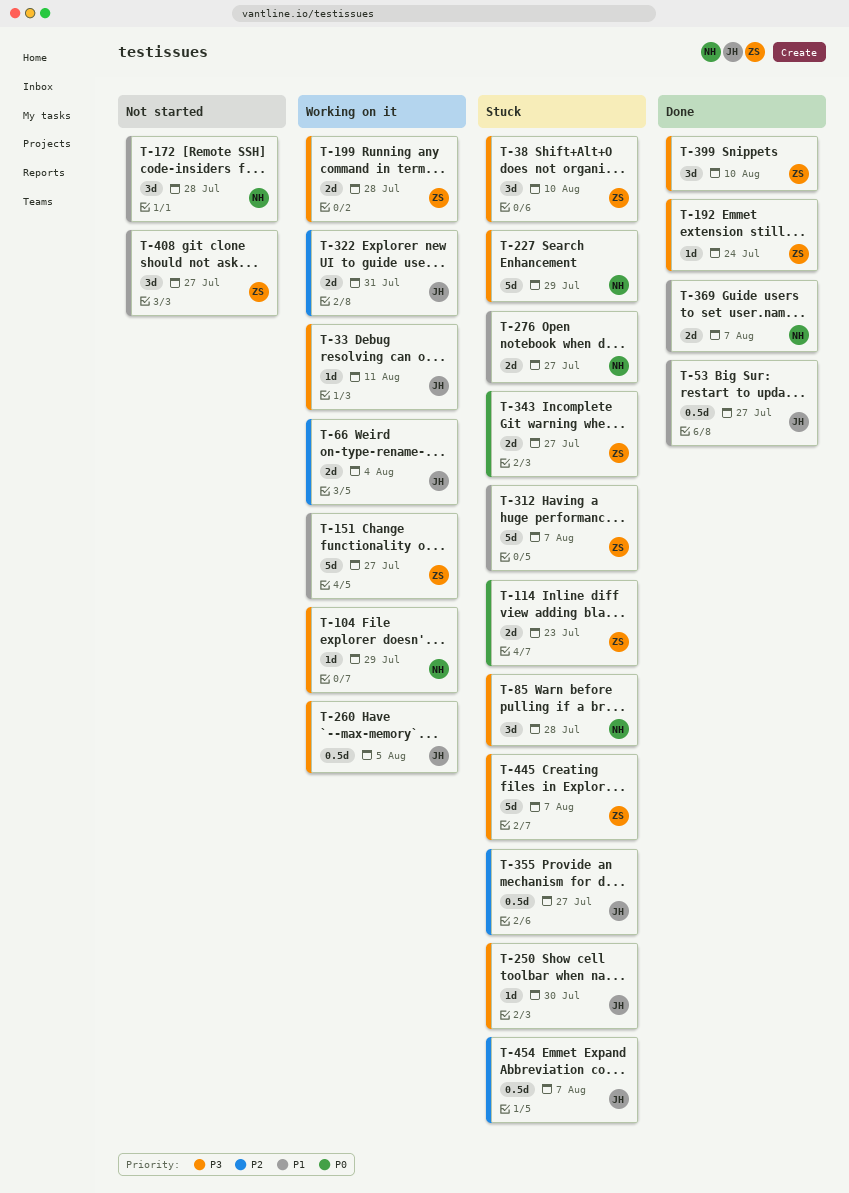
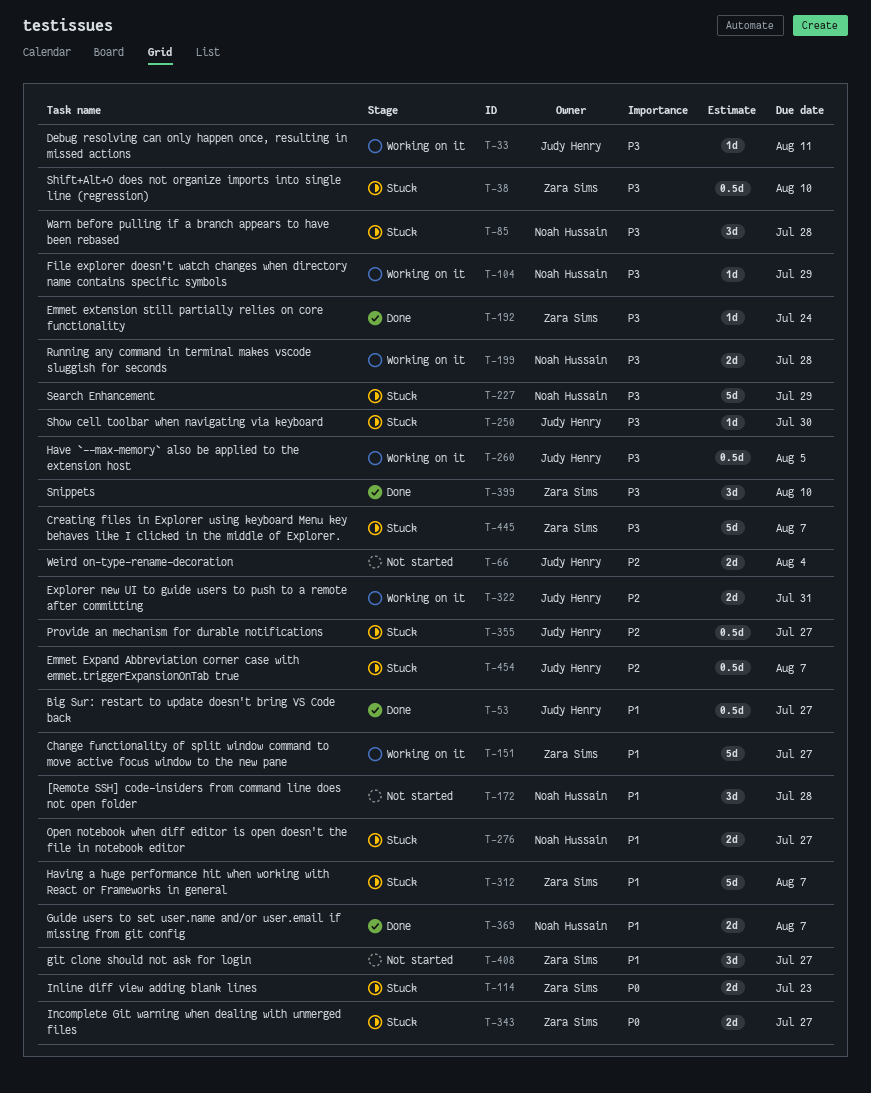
T-38, estimate: 3d -> 0.5d
T-66, status: Working on it -> Not started
T-199, owner: Zara Sims -> Noah Hussain

